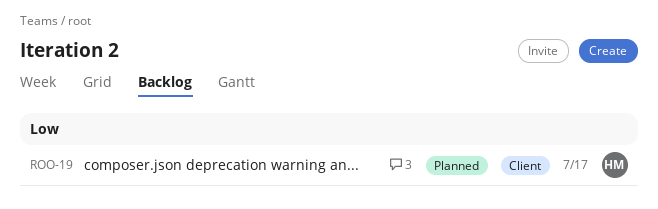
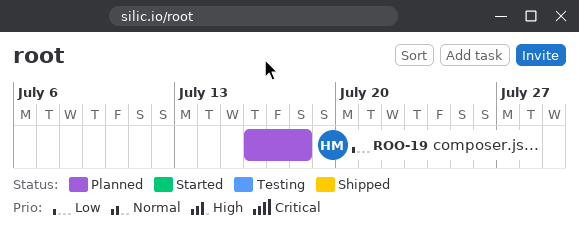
ROO-19, due: Jul 17 -> Jul 18

